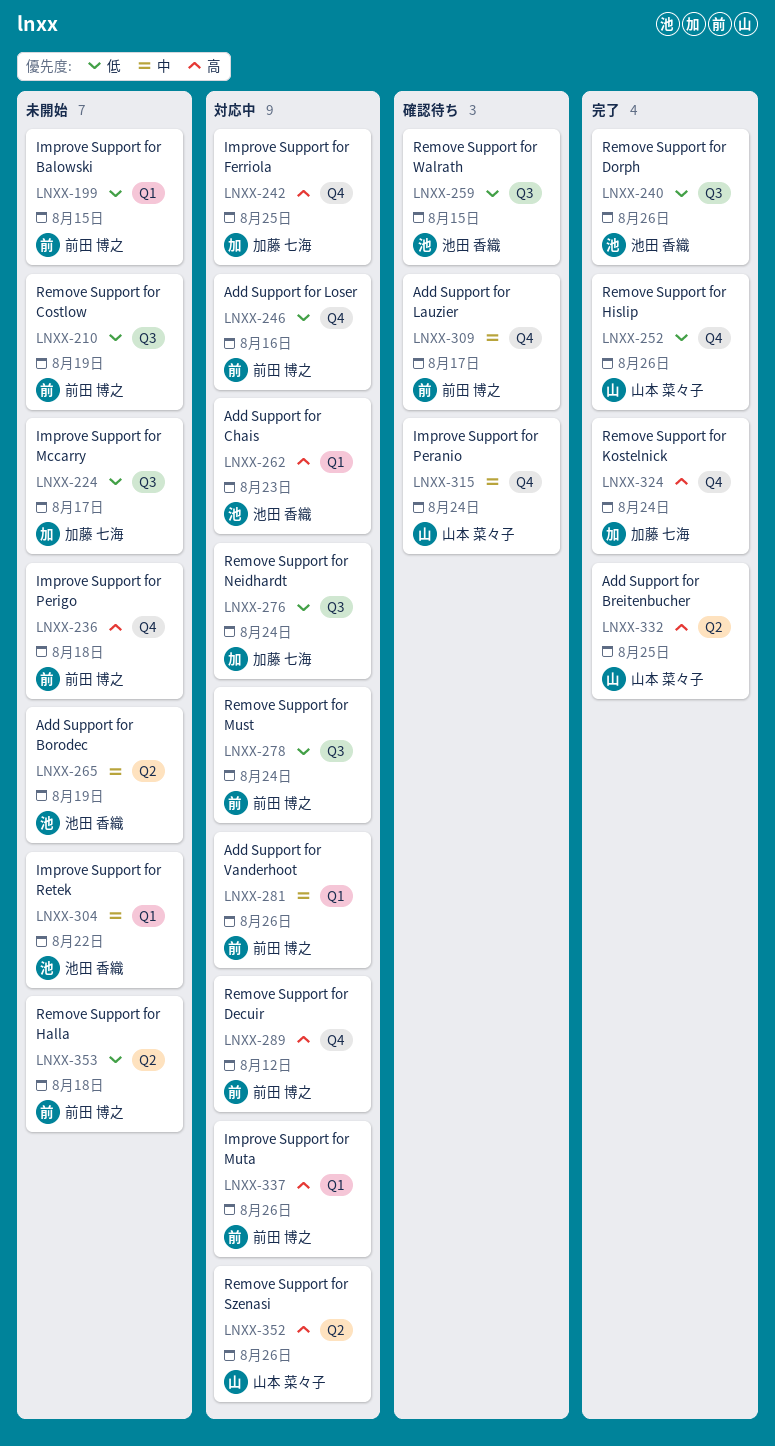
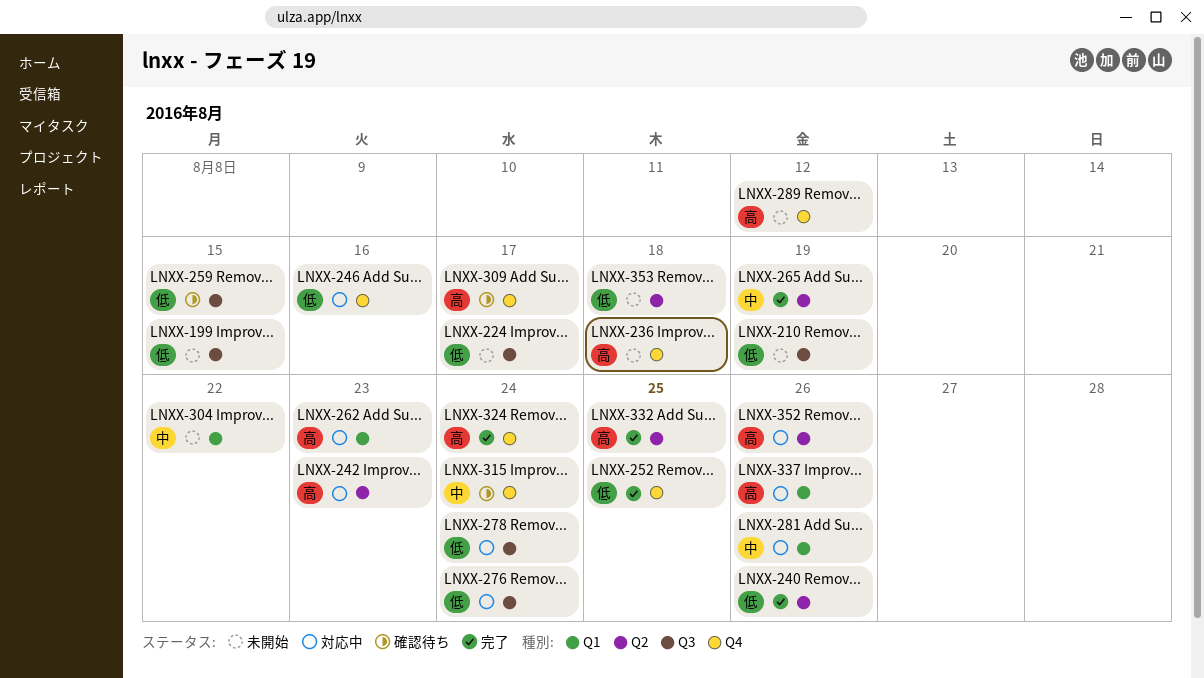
LNXX-199, label: Q1 -> Q3
LNXX-240, label: Q3 -> Q2
LNXX-242, label: Q4 -> Q2
LNXX-242, due: Aug 25 -> Aug 23
LNXX-252, due: Aug 26 -> Aug 25
LNXX-265, status: 未開始 -> 完了
LNXX-289, status: 対応中 -> 未開始
LNXX-309, priority: 中 -> 高

